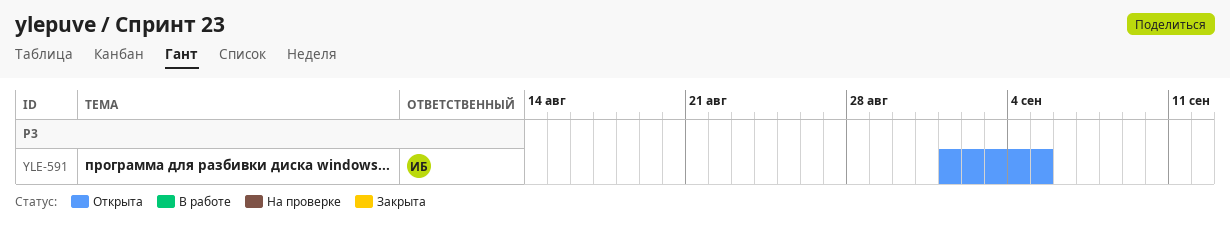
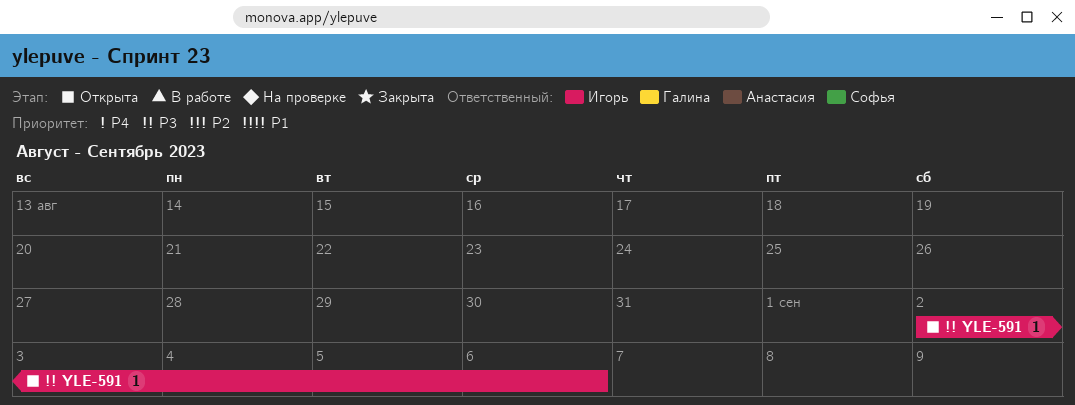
YLE-591, start: Sep 1 -> Sep 2
YLE-591, due: Sep 5 -> Sep 6

